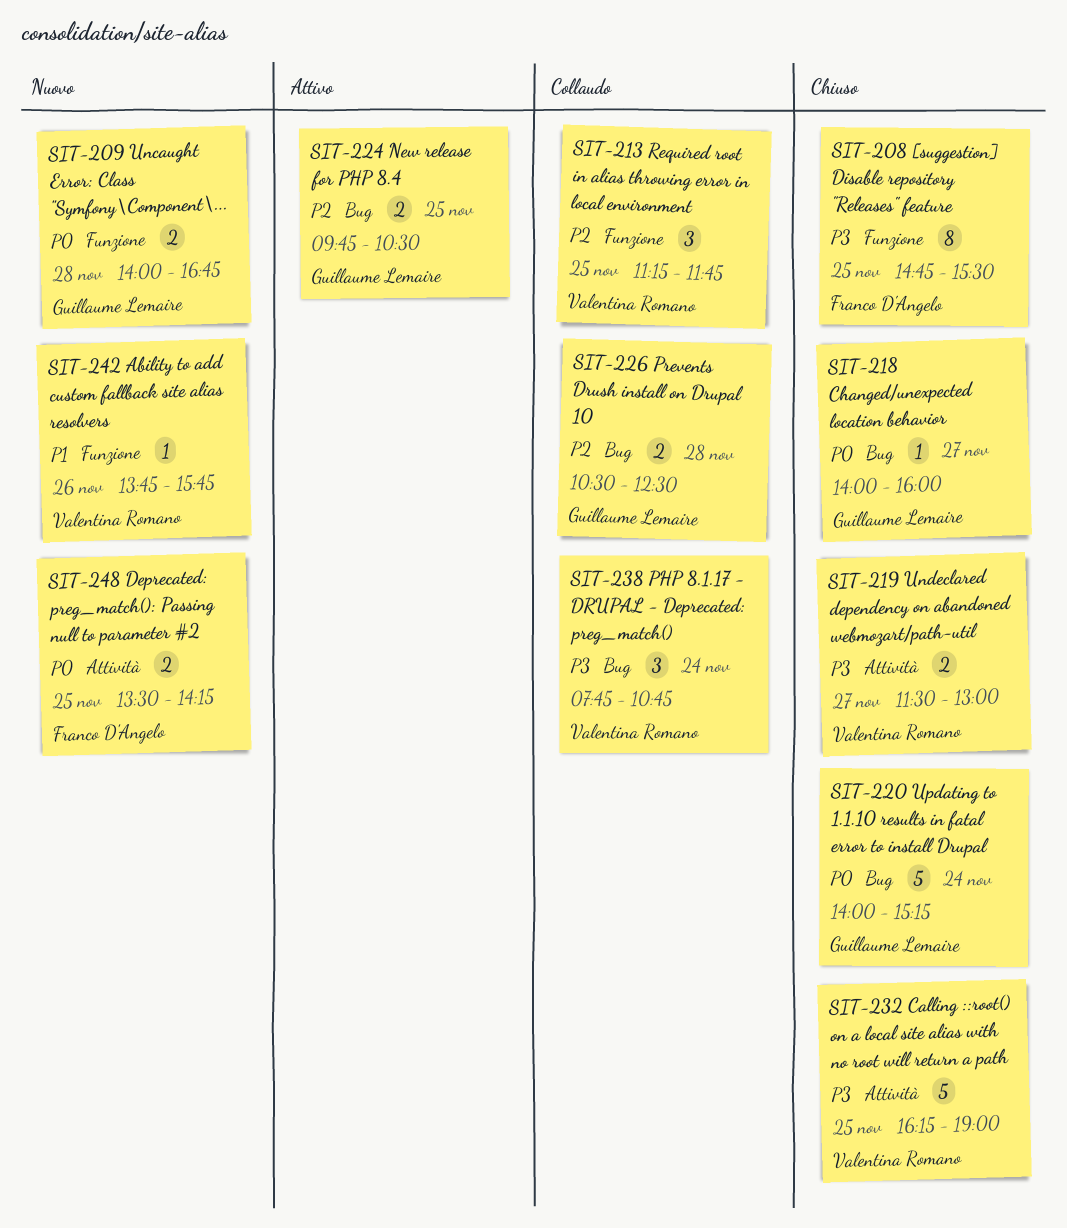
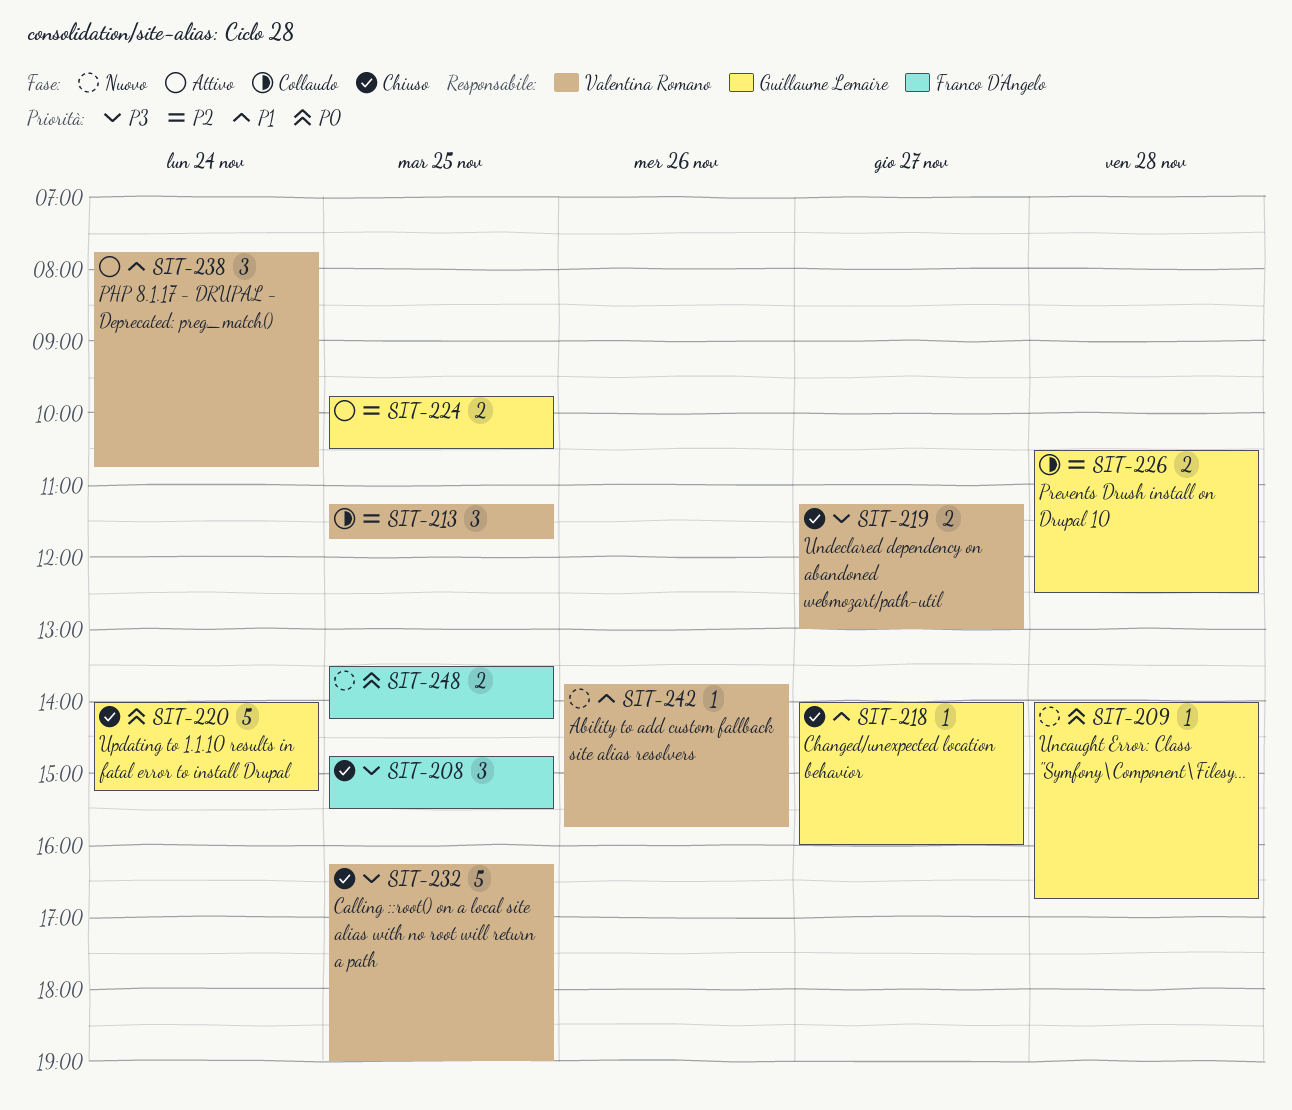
SIT-208, estimate: 8 -> 3
SIT-209, estimate: 2 -> 1
SIT-218, priority: P0 -> P1
SIT-219, begins: 11:30 -> 11:15
SIT-238, status: Collaudo -> Attivo
SIT-238, priority: P3 -> P1

